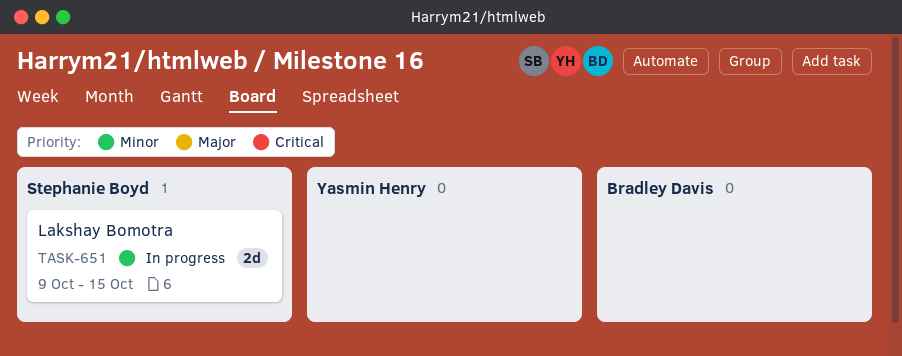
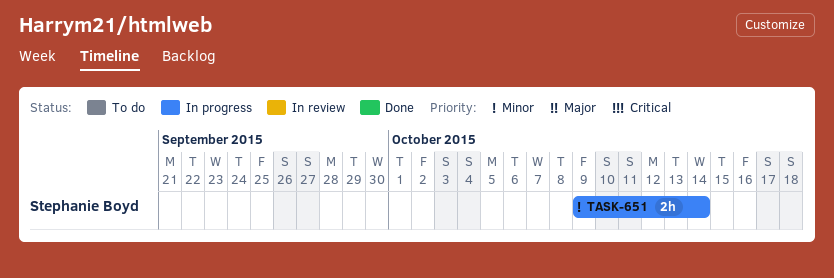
TASK-651, estimate: 2d -> 2h
TASK-651, due: Oct 15 -> Oct 14

